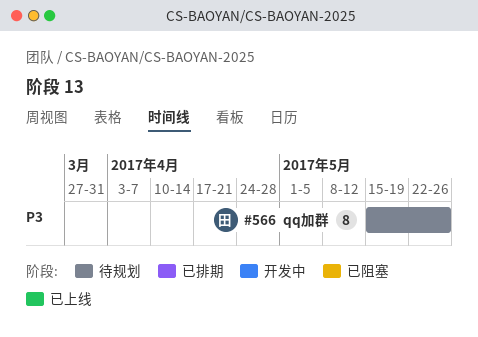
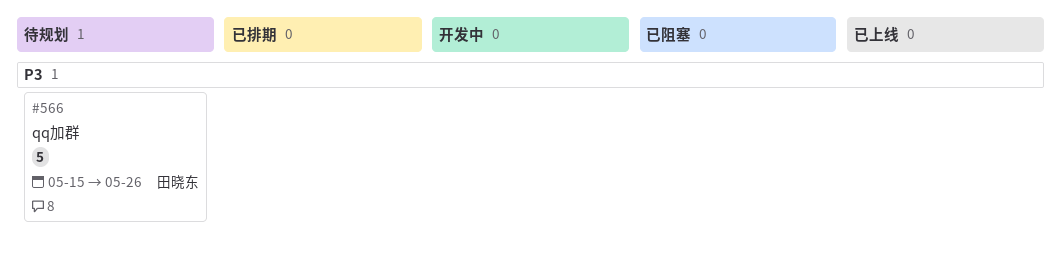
#566, estimate: 8 -> 5

